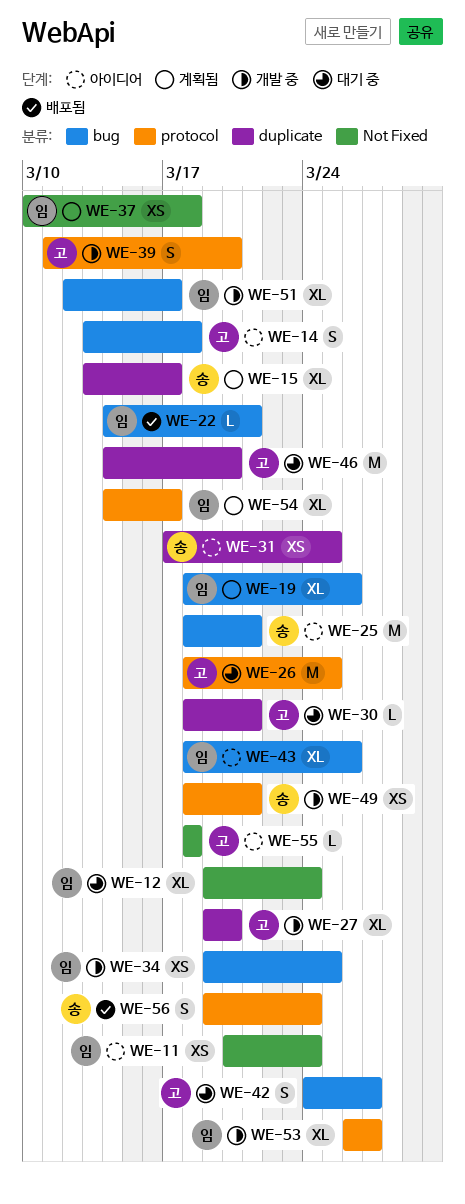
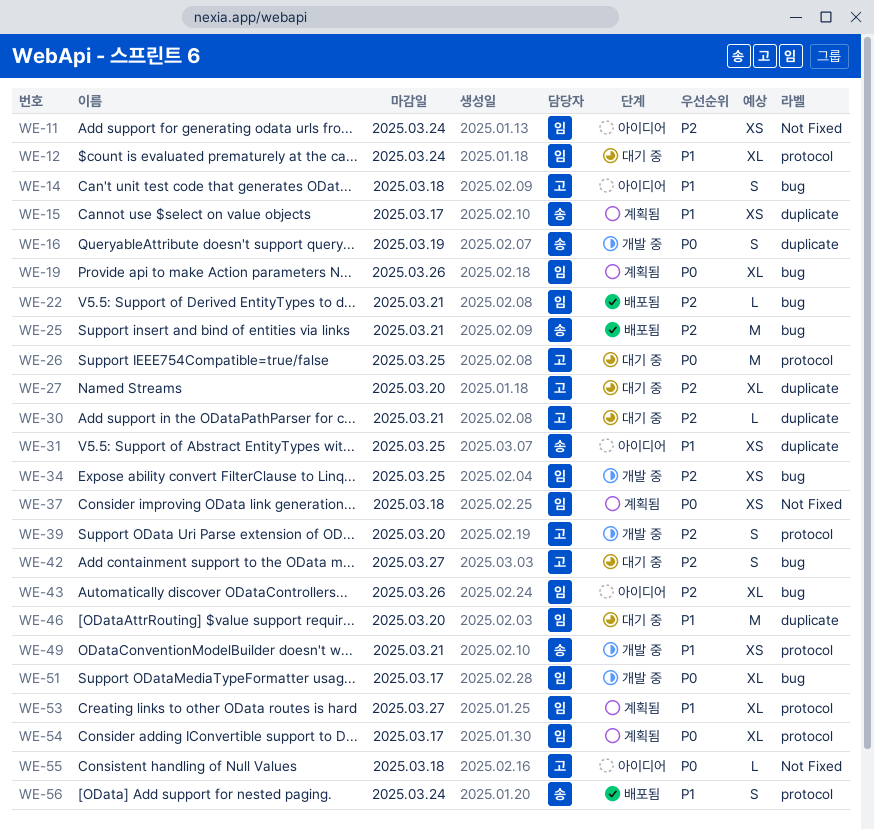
WE-12, label: Not Fixed -> protocol
WE-15, estimate: XL -> XS
WE-16: none -> present
WE-25, status: 아이디어 -> 배포됨
WE-27, status: 개발 중 -> 대기 중
WE-46, owner: 고 -> 임
WE-53, status: 개발 중 -> 계획됨

